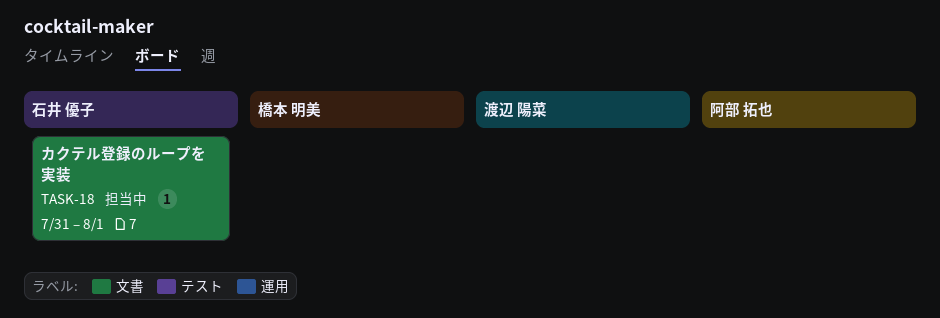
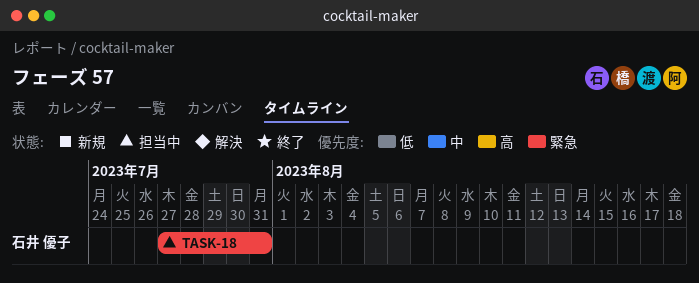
TASK-18, start: Jul 31 -> Jul 27
TASK-18, due: Aug 1 -> Jul 31

